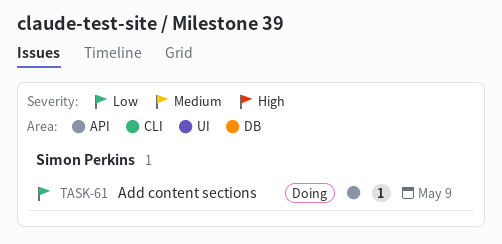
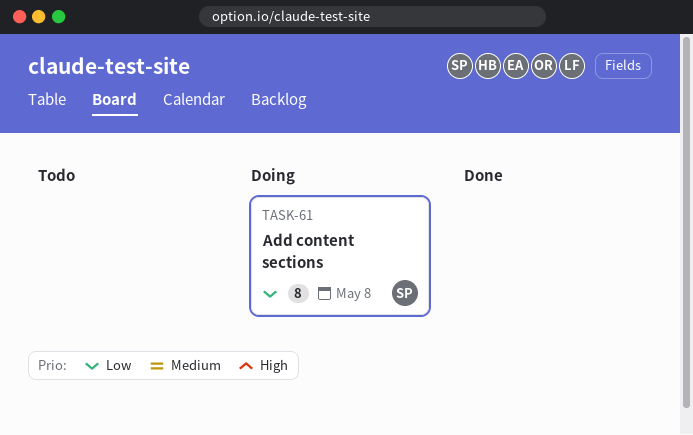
TASK-61, estimate: 1 -> 8
TASK-61, due: May 9 -> May 8

